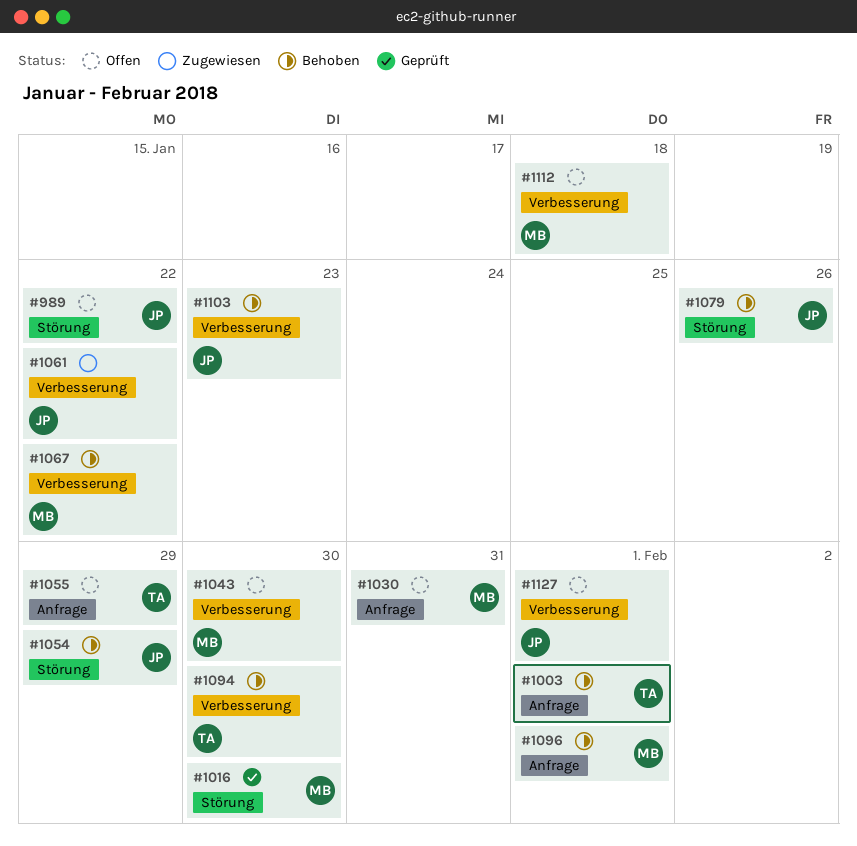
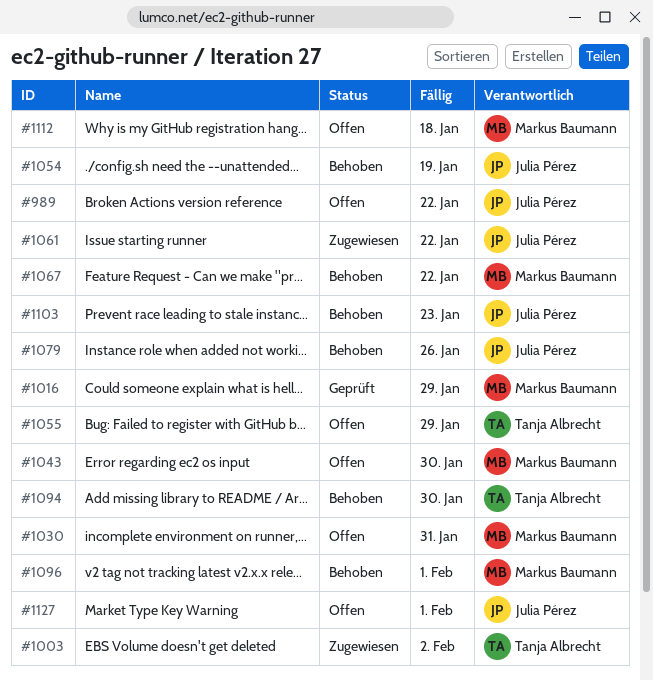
#1003, status: Behoben -> Zugewiesen
#1003, due: Feb 1 -> Feb 2
#1016, due: Jan 30 -> Jan 29
#1054, due: Jan 29 -> Jan 19

